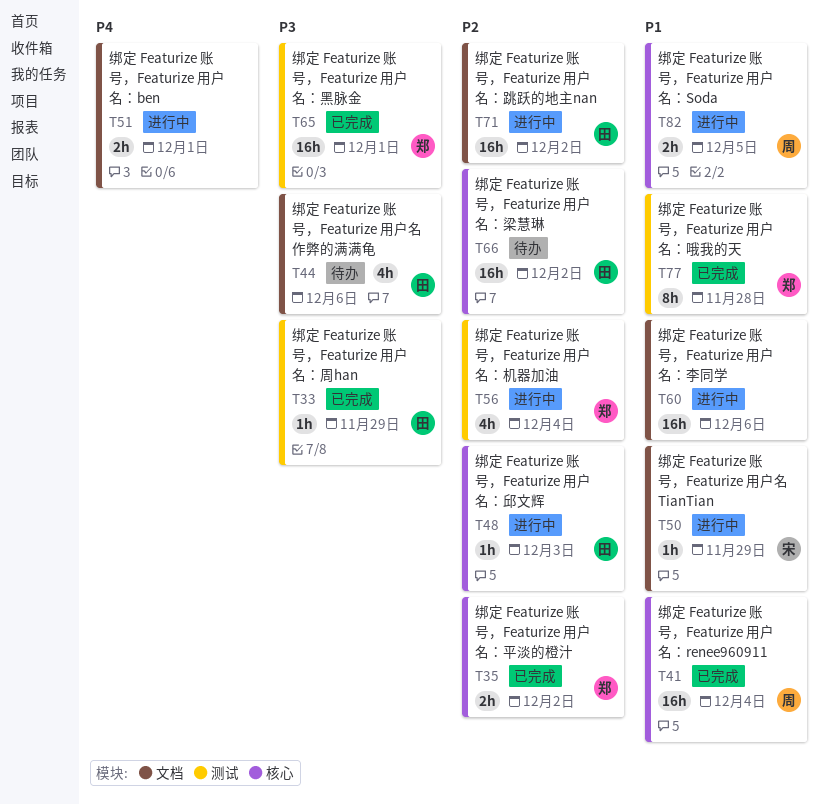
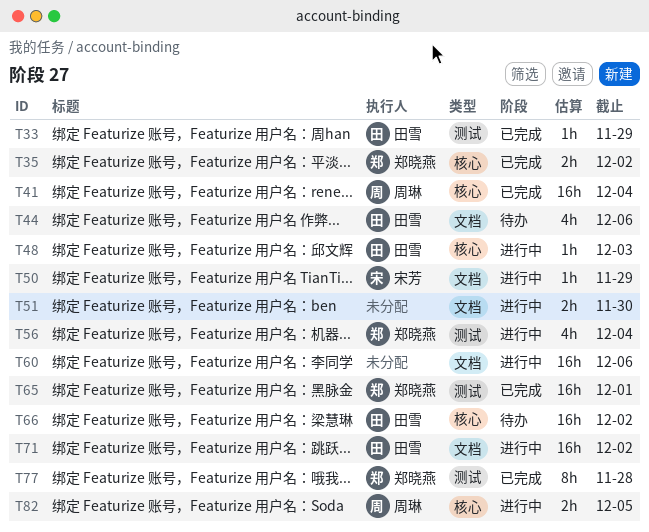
T51, due: Dec 1 -> Nov 30

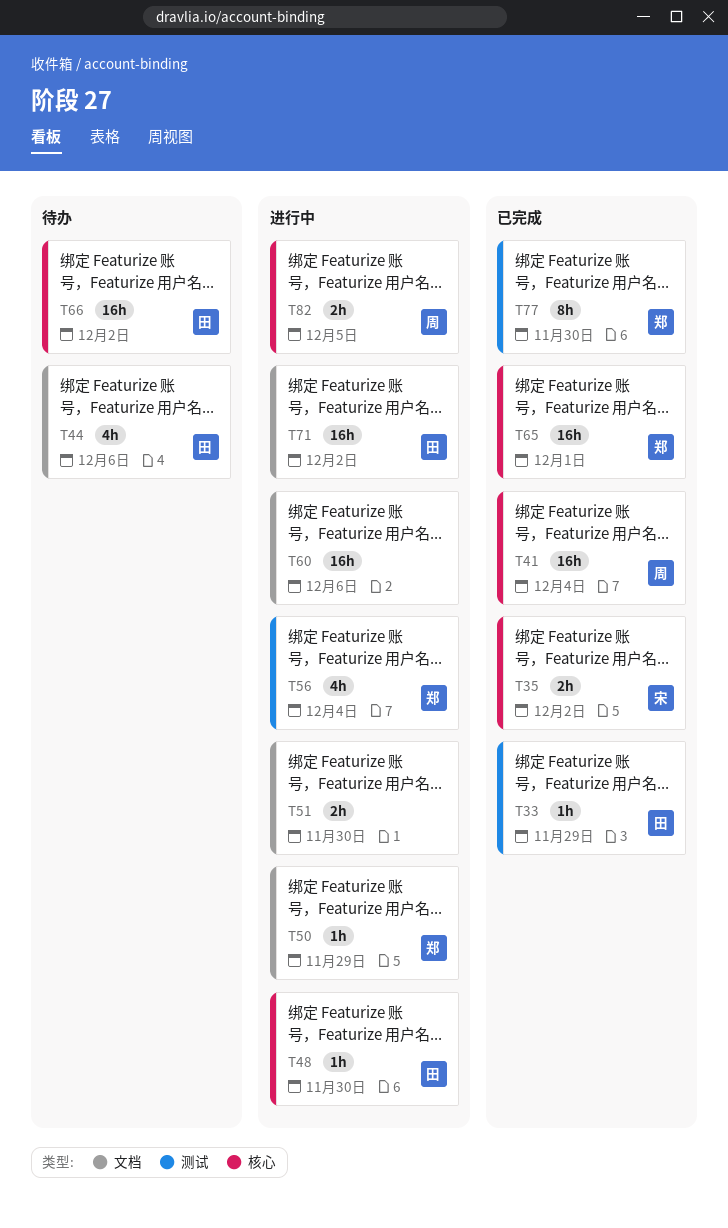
T35, owner: 郑晓燕 -> 宋芳
T48, due: Dec 3 -> Nov 30
T50, owner: 宋芳 -> 郑晓燕
T65, label: 测试 -> 核心
T77, due: Nov 28 -> Nov 30

